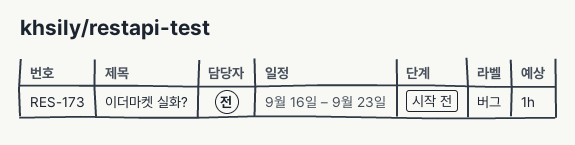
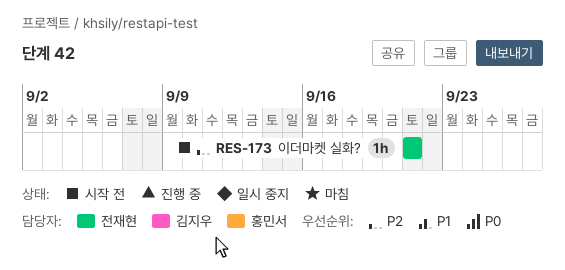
RES-173, start: Sep 16 -> Sep 21
RES-173, due: Sep 23 -> Sep 21

